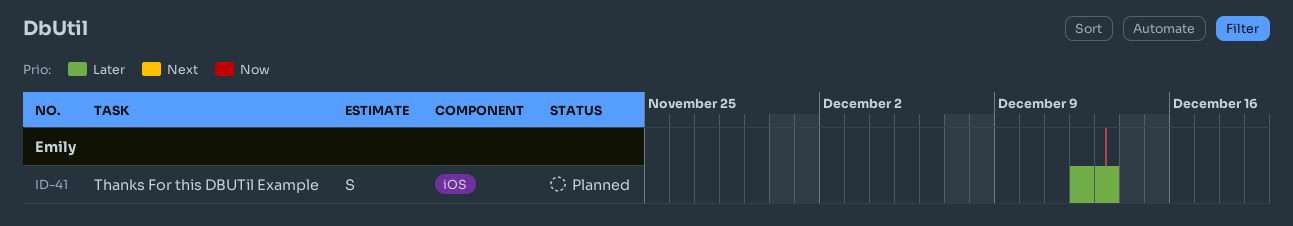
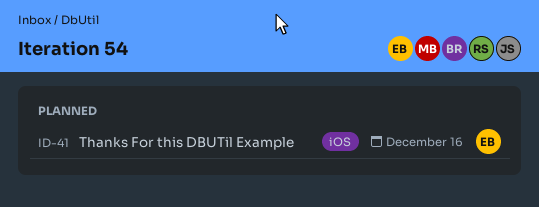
ID-41, due: Dec 13 -> Dec 16

